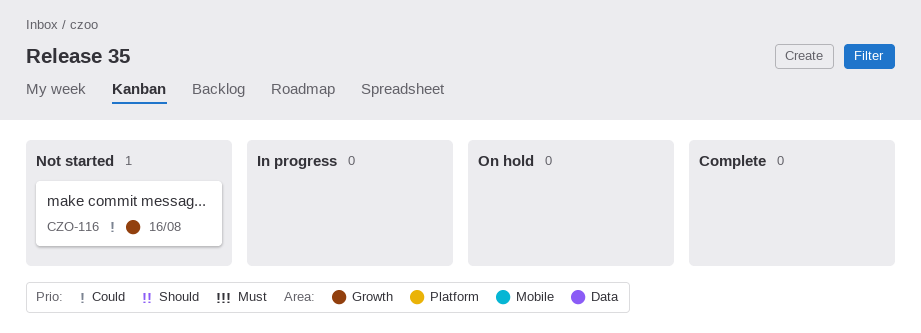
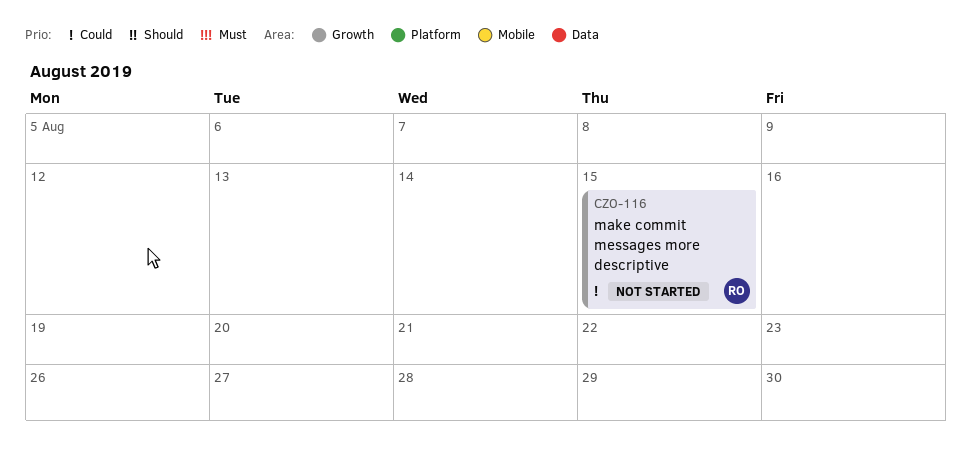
CZO-116, due: Aug 16 -> Aug 15

